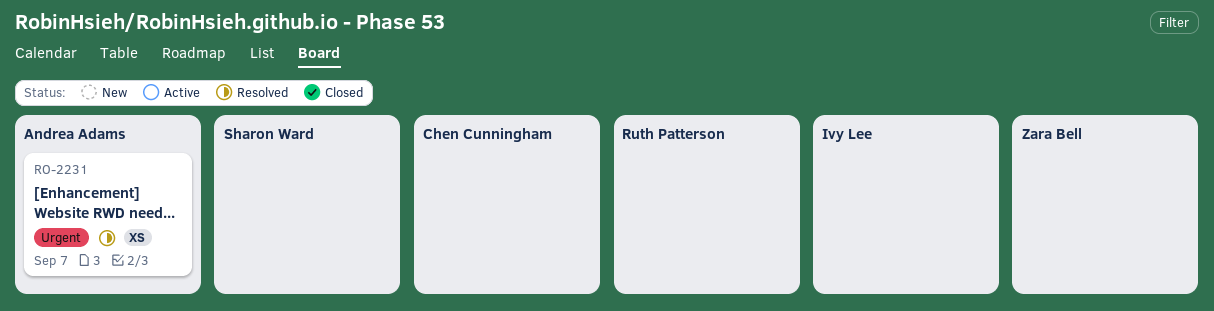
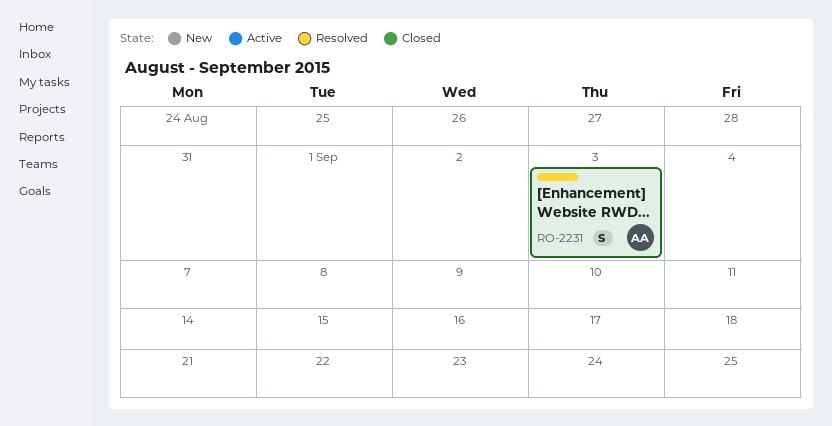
RO-2231, estimate: XS -> S
RO-2231, due: Sep 7 -> Sep 3

